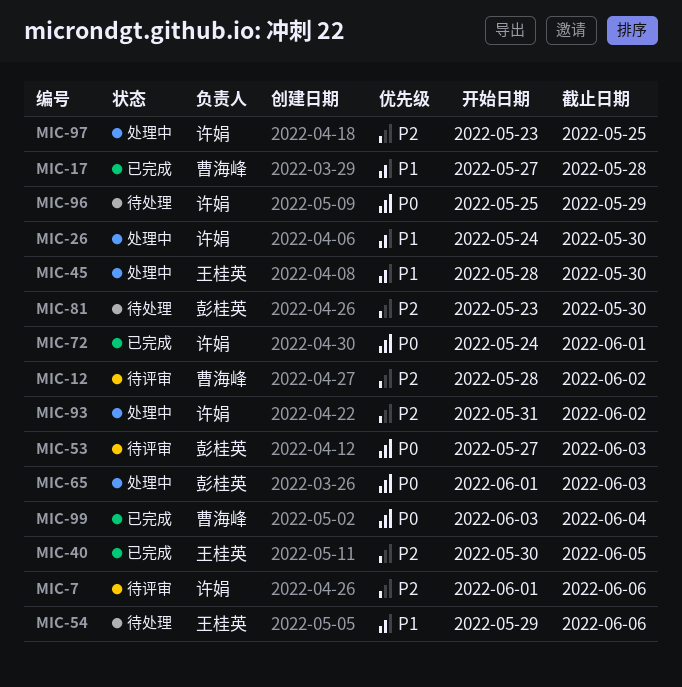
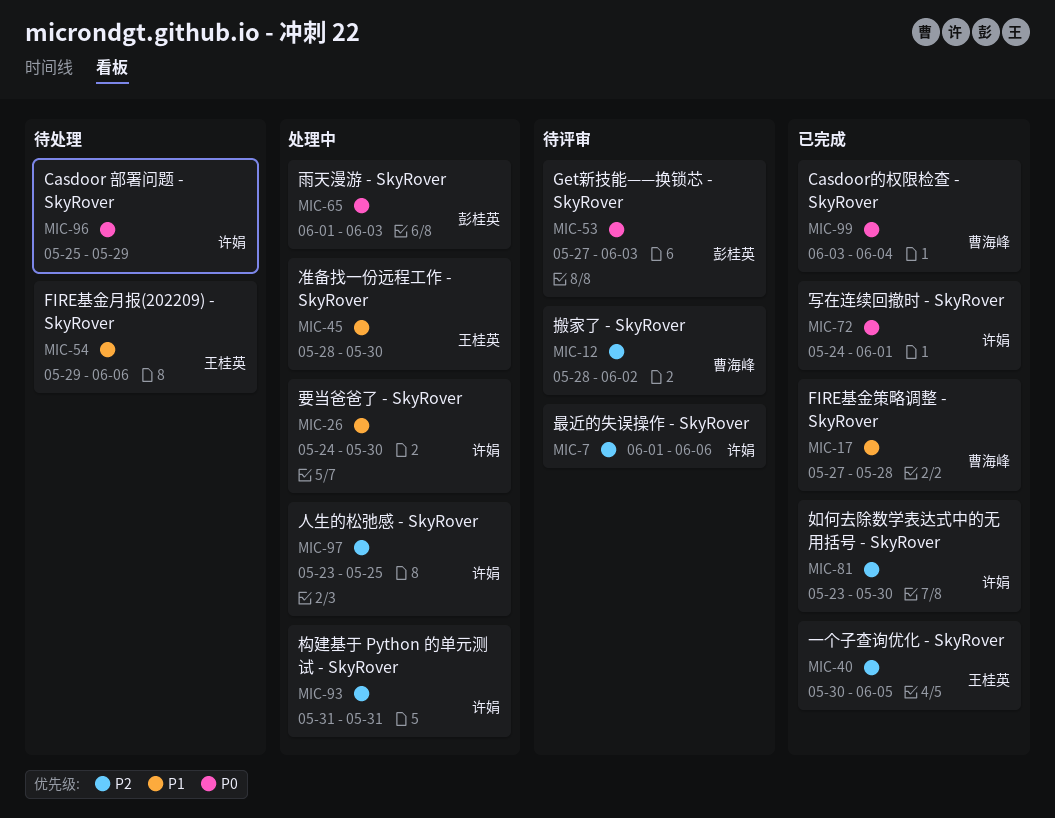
MIC-81, status: 待处理 -> 已完成
MIC-81, owner: 彭桂英 -> 许娟
MIC-93, due: Jun 2 -> May 31

